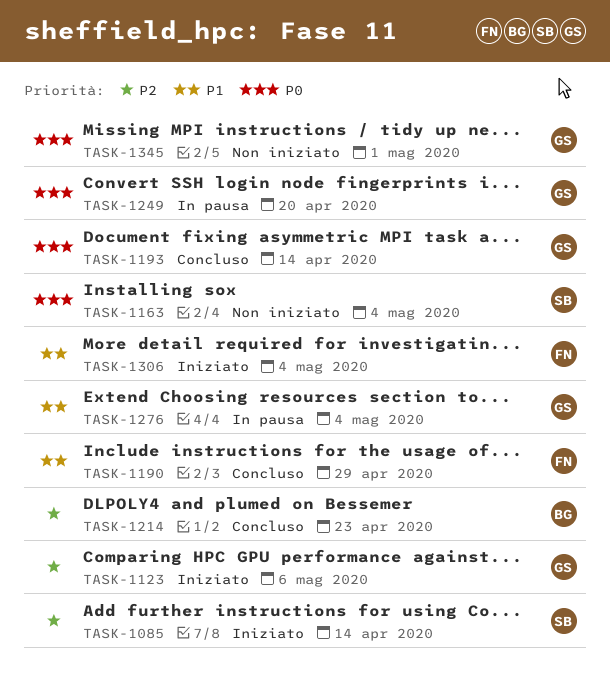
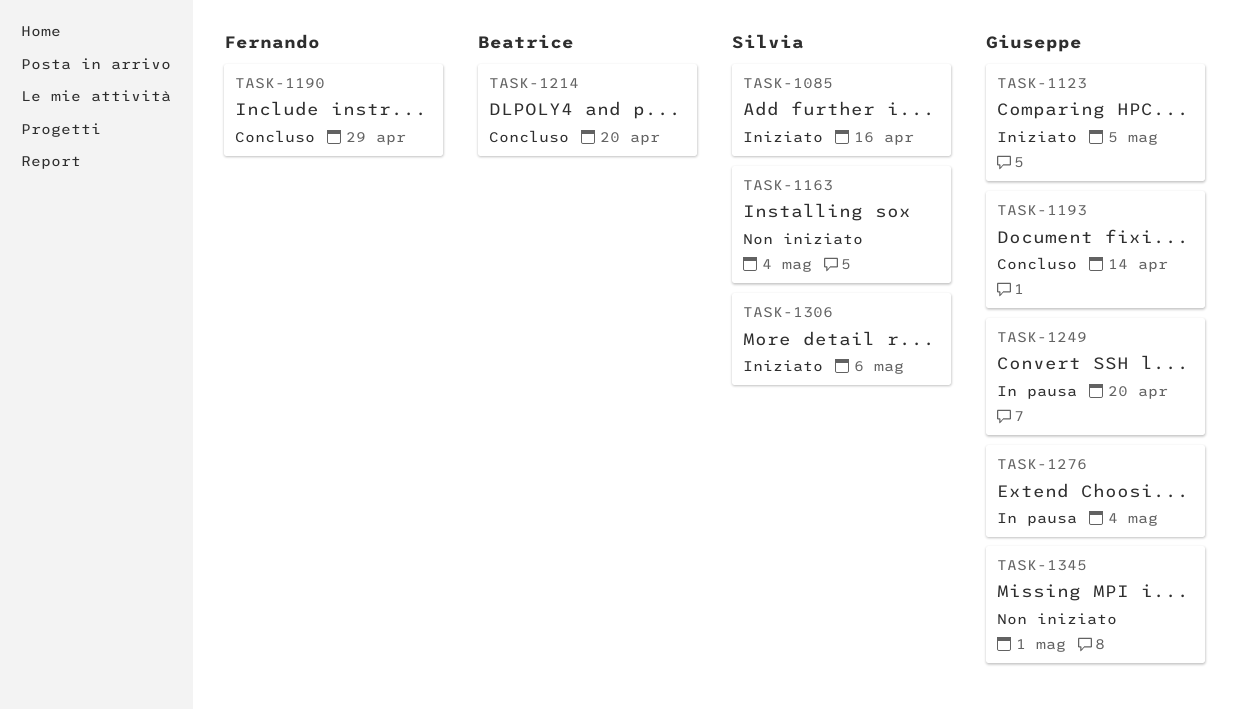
TASK-1085, due: Apr 14 -> Apr 16
TASK-1123, due: May 6 -> May 5
TASK-1214, due: Apr 23 -> Apr 20
TASK-1306, owner: Fernando -> Silvia
TASK-1306, due: May 4 -> May 6

